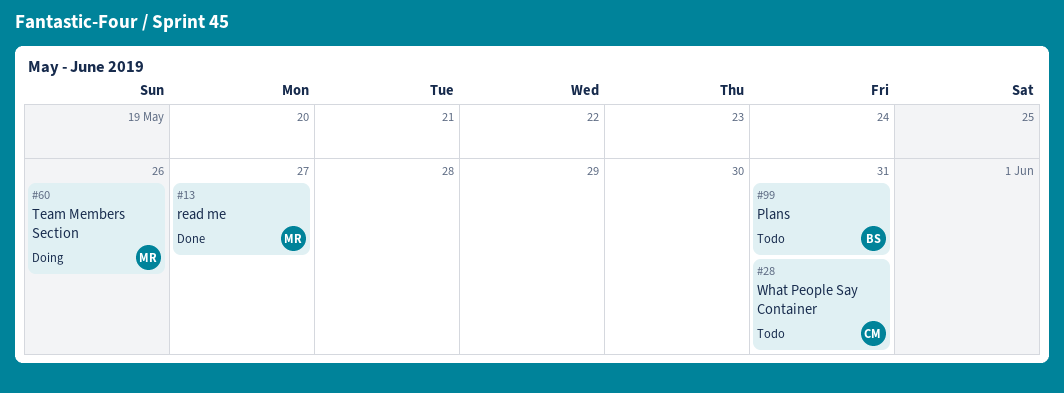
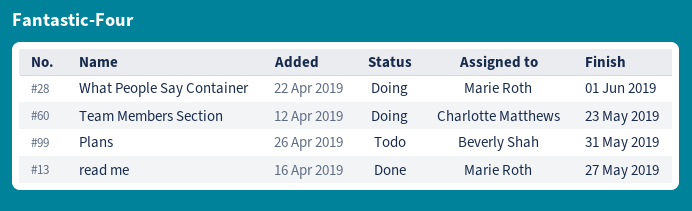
#28, status: Todo -> Doing
#28, owner: Charlotte Matthews -> Marie Roth
#28, due: May 31 -> Jun 1
#60, owner: Marie Roth -> Charlotte Matthews
#60, due: May 26 -> May 23

